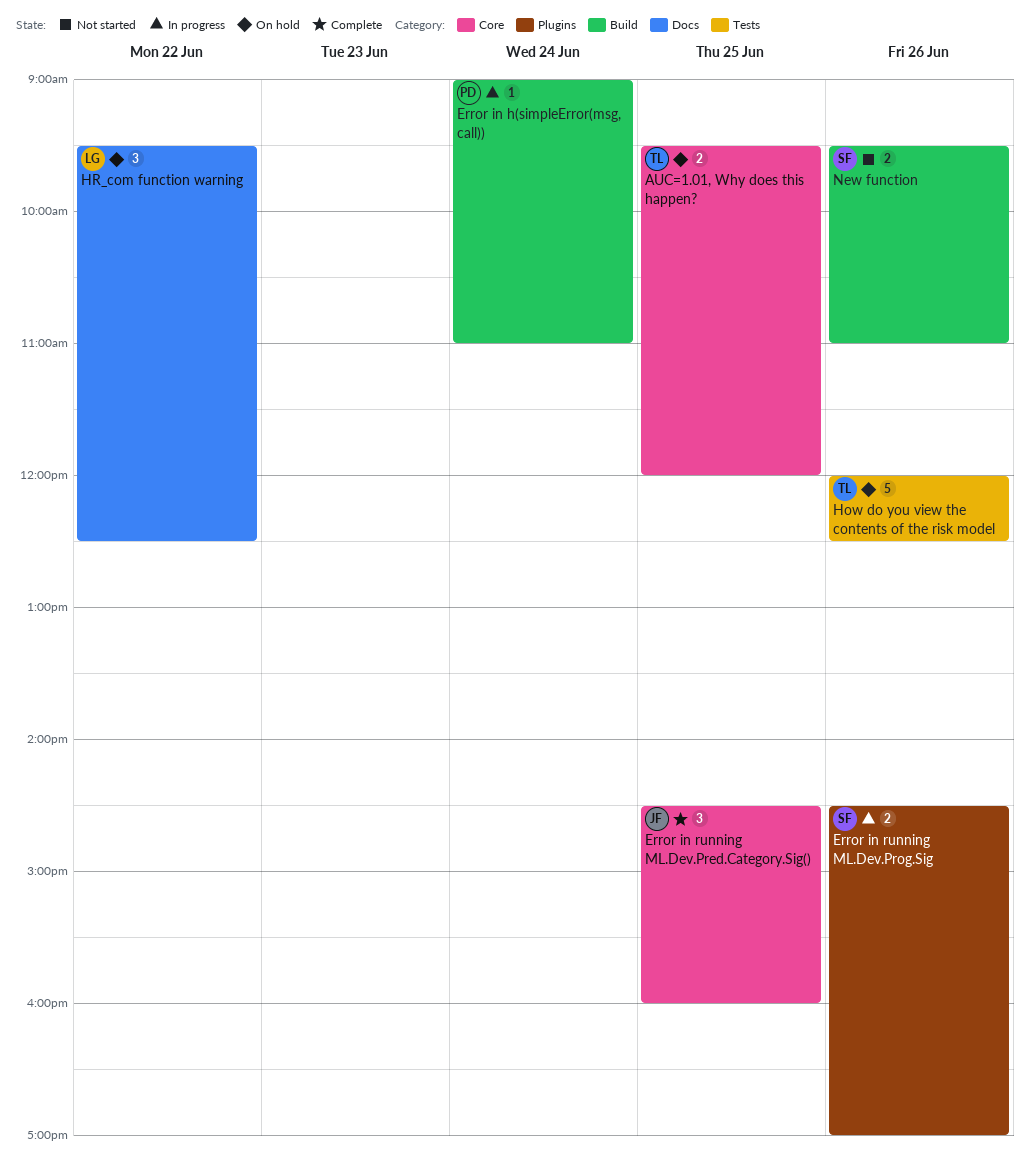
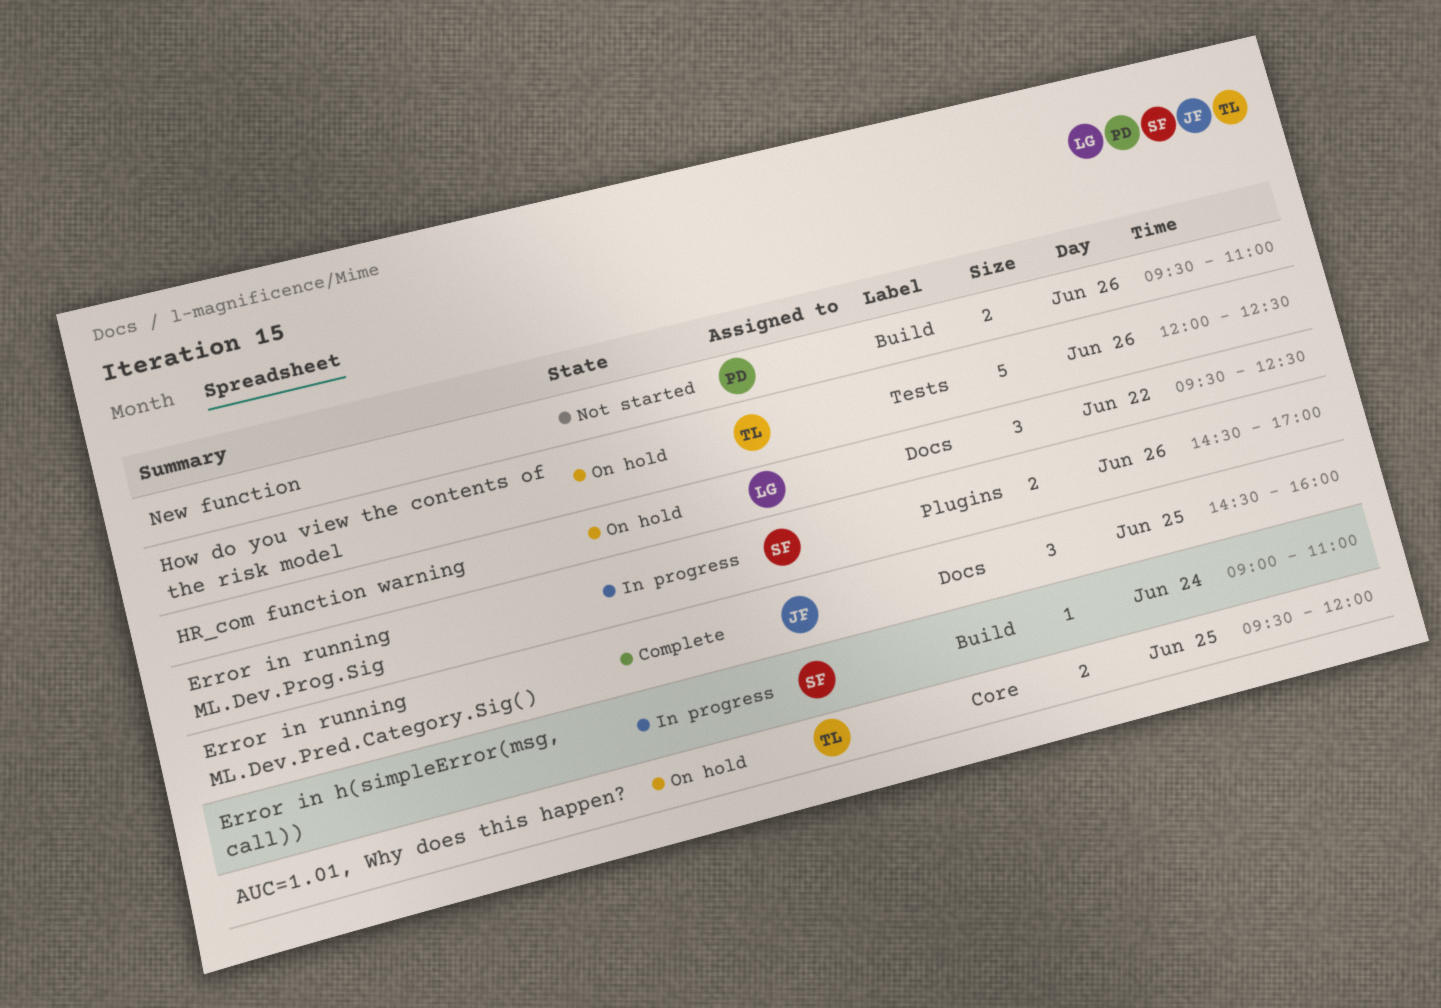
Error in h(simpleError(msg, call)), owner: PD -> SF
Error in running ML.Dev.Pred.Category.Sig(), label: Core -> Docs
New function, owner: SF -> PD

